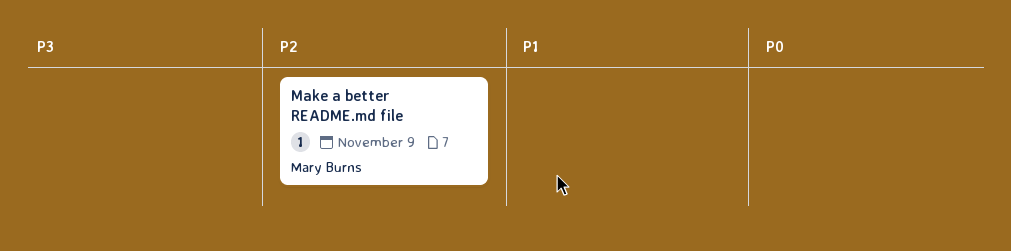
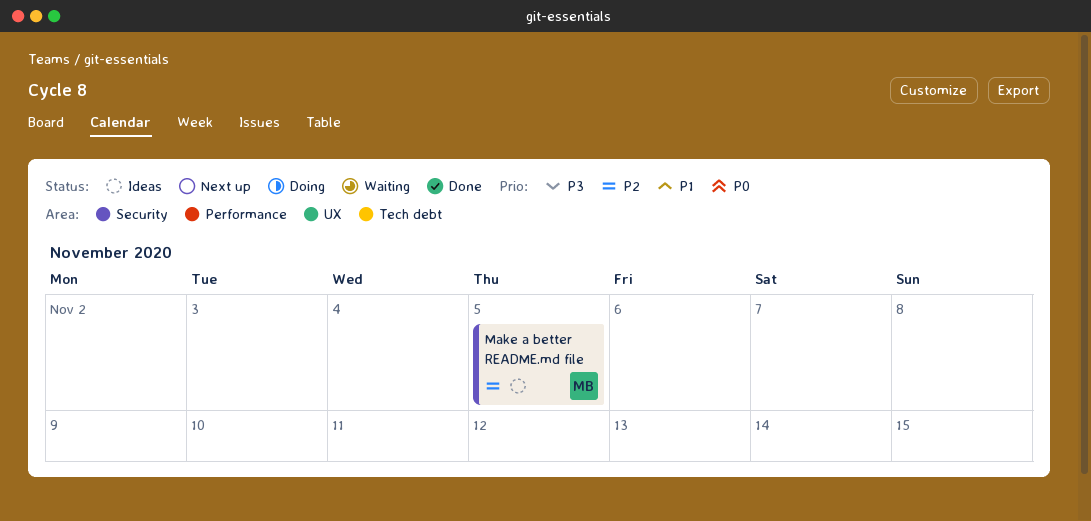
Make a better README.md file, due: Nov 9 -> Nov 5

